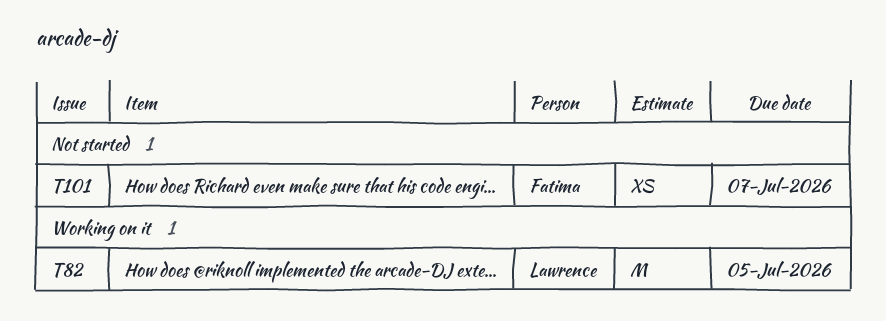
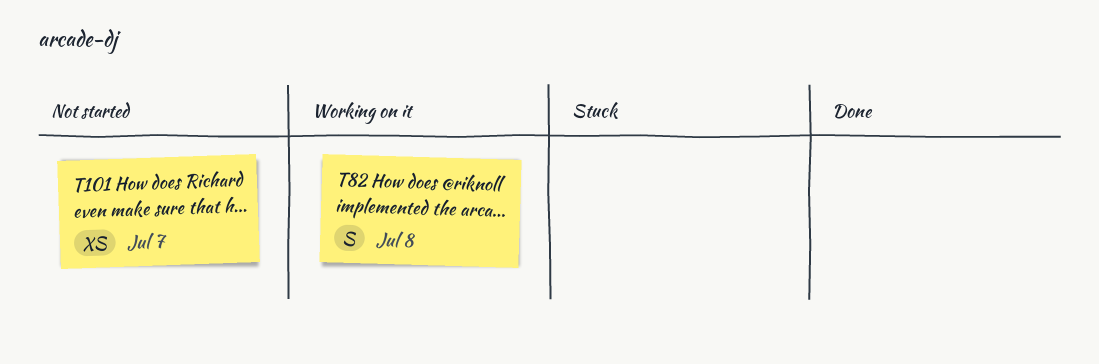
T82, estimate: M -> S
T82, due: Jul 5 -> Jul 8

